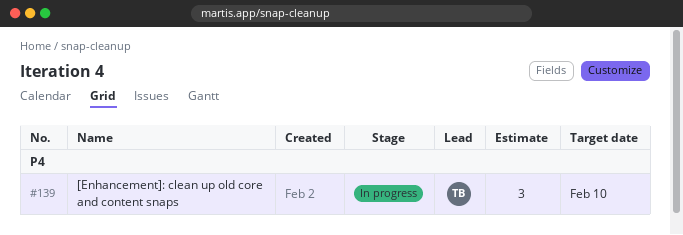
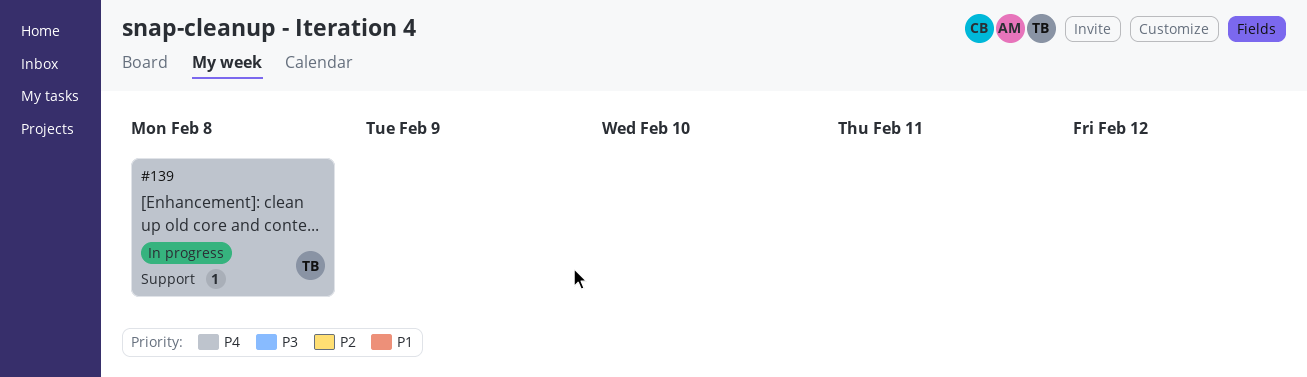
#139, estimate: 3 -> 1
#139, due: Feb 10 -> Feb 8

